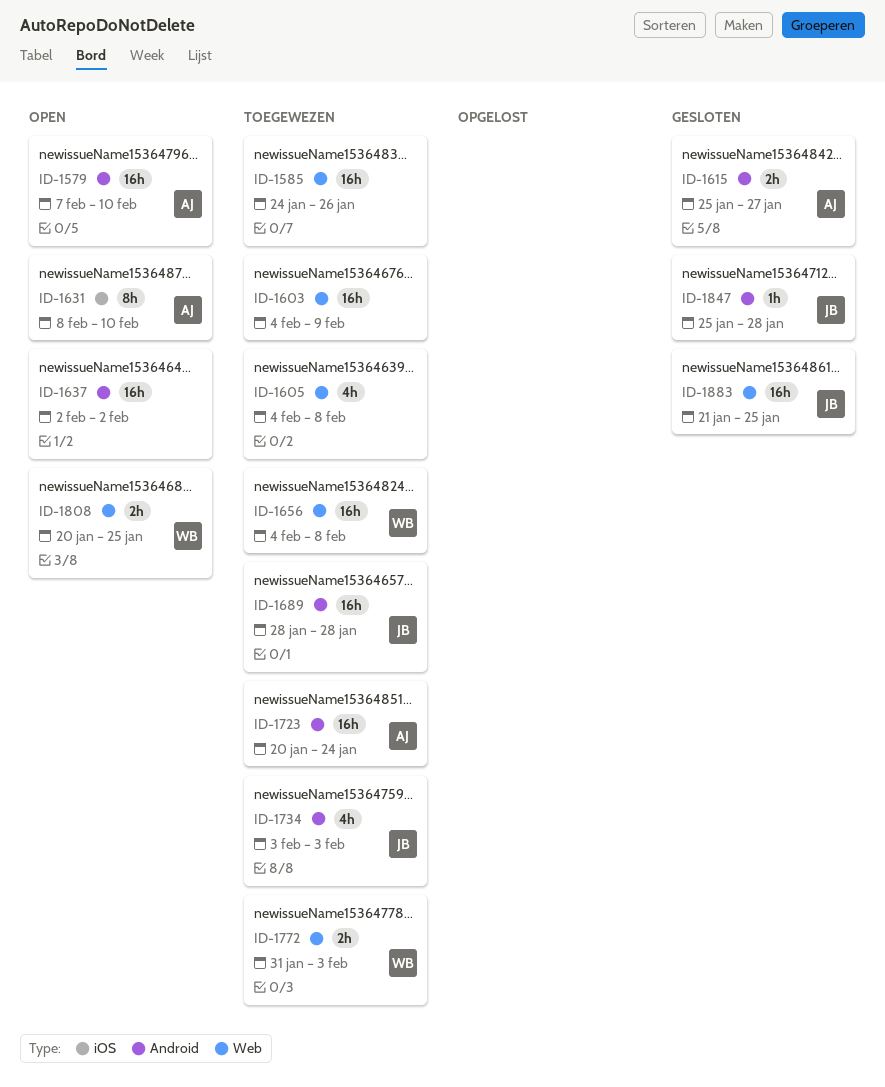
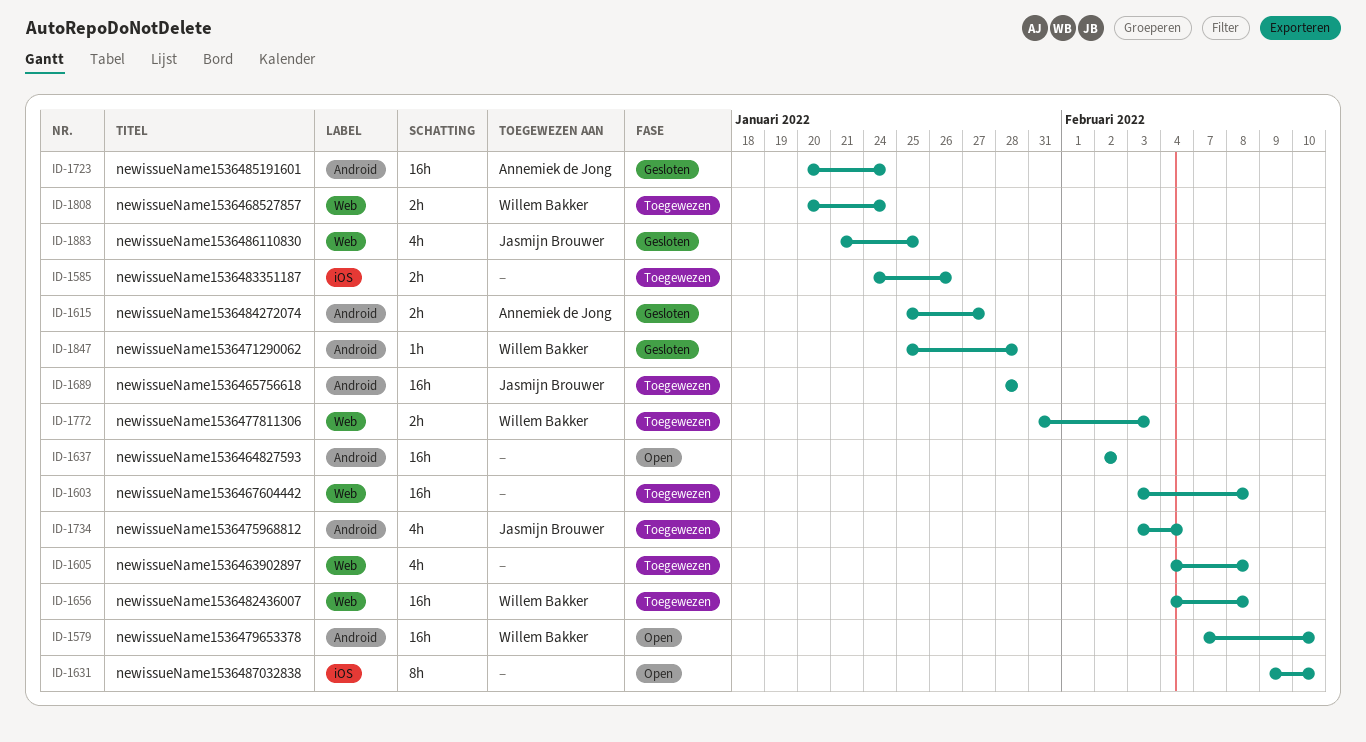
ID-1579, owner: Annemiek de Jong -> Willem Bakker
ID-1585, label: Web -> iOS
ID-1585, estimate: 16h -> 2h
ID-1603, start: Feb 4 -> Feb 3
ID-1603, due: Feb 9 -> Feb 8
ID-1631, owner: Annemiek de Jong -> none
ID-1631, start: Feb 8 -> Feb 9
ID-1723, status: Toegewezen -> Gesloten
ID-1734, due: Feb 3 -> Feb 4
ID-1808, status: Open -> Toegewezen
ID-1808, due: Jan 25 -> Jan 24
ID-1847, owner: Jasmijn Brouwer -> Willem Bakker
ID-1883, estimate: 16h -> 4h

